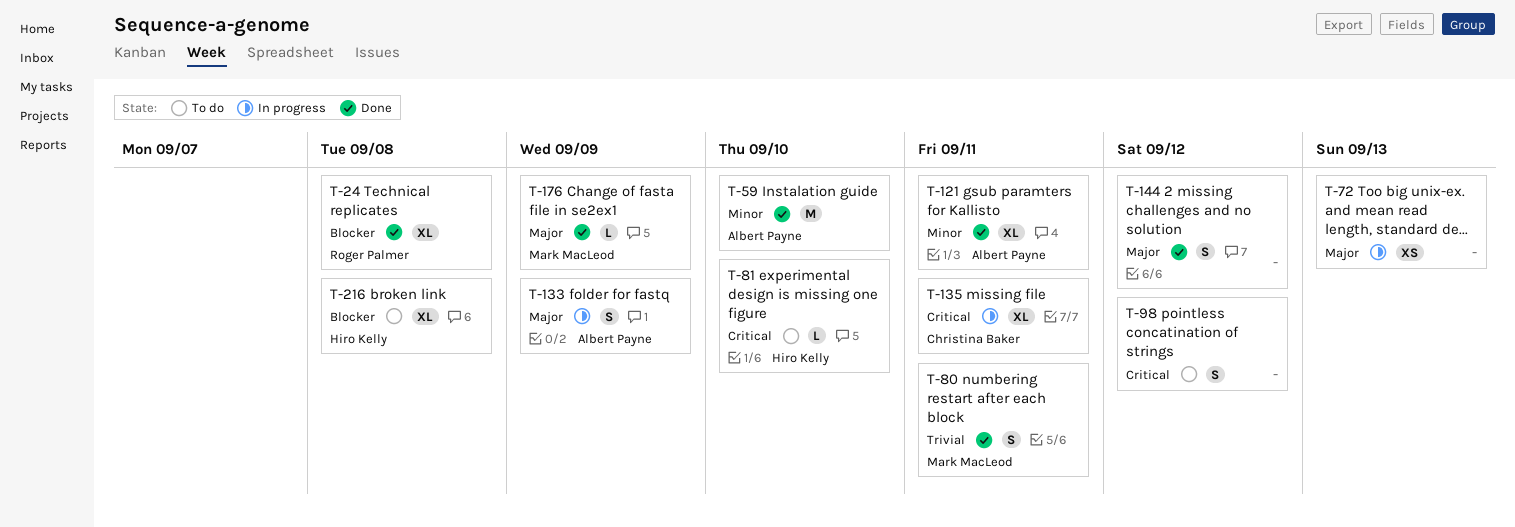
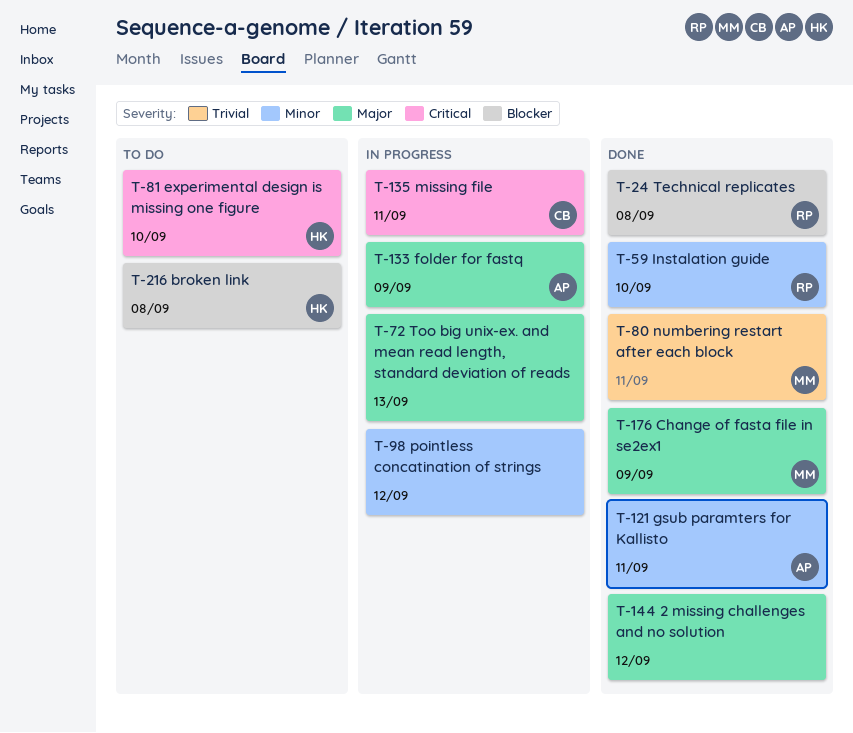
T-59, owner: Albert Payne -> Roger Palmer
T-98, status: To do -> In progress
T-98, priority: Critical -> Minor

